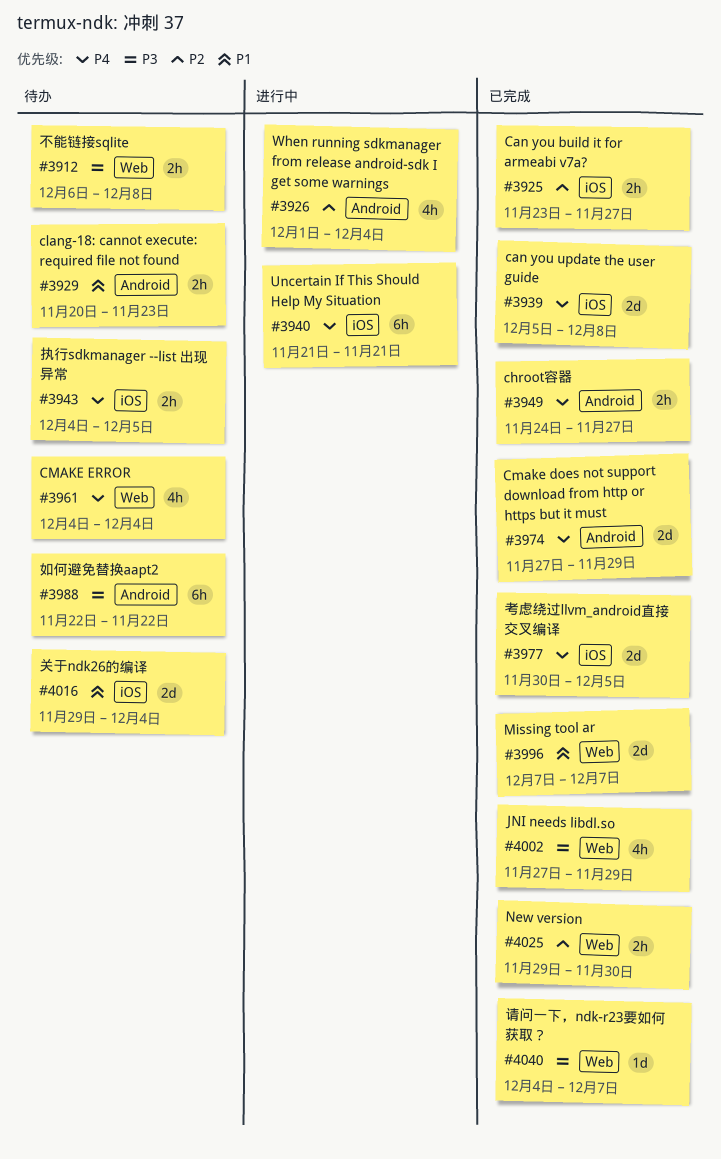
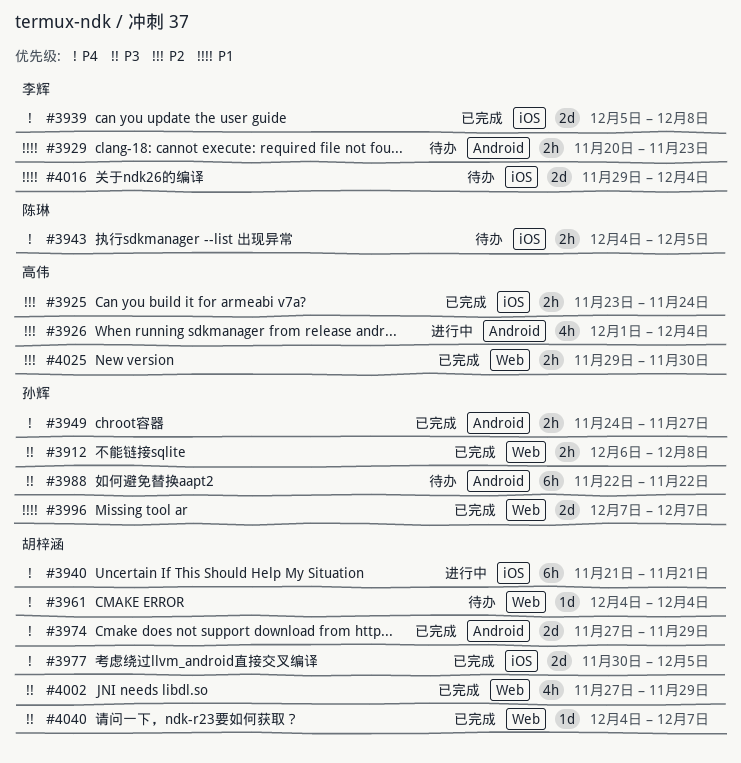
#3912, status: 待办 -> 已完成
#3925, due: Nov 27 -> Nov 24
#3961, estimate: 4h -> 1d

